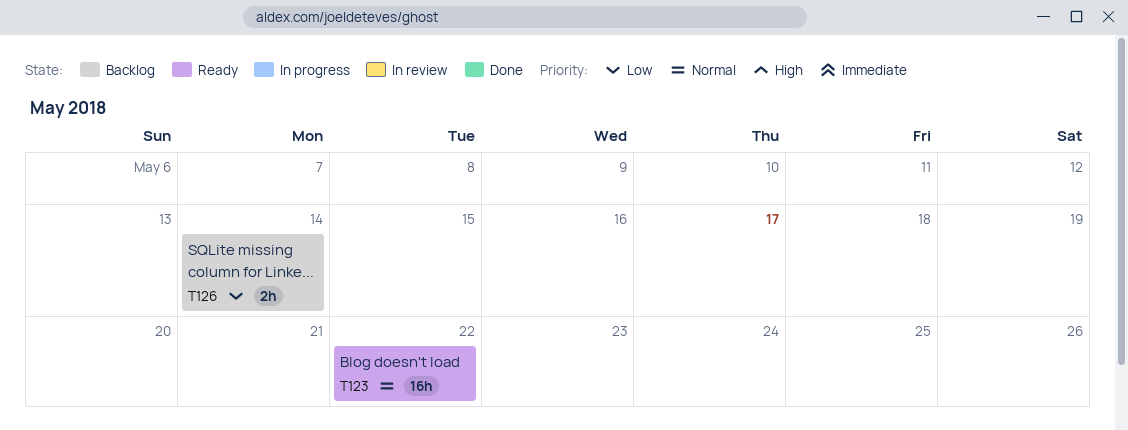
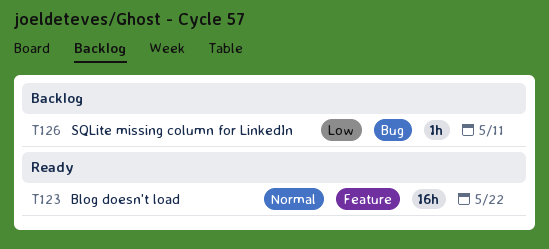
T126, estimate: 2h -> 1h
T126, due: May 14 -> May 11

